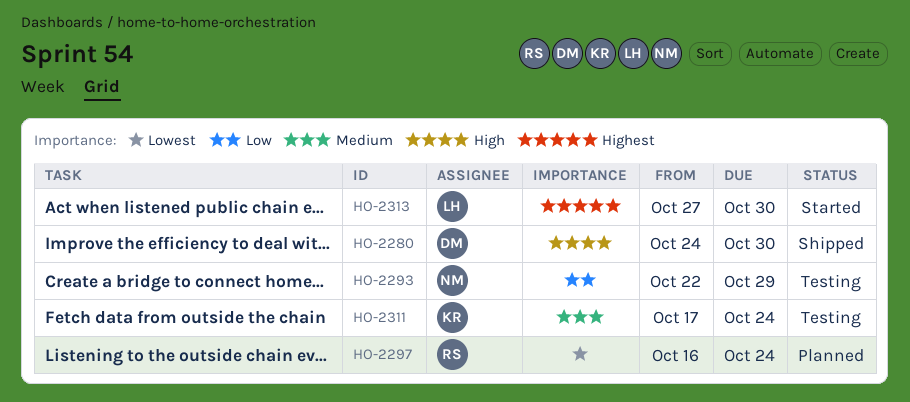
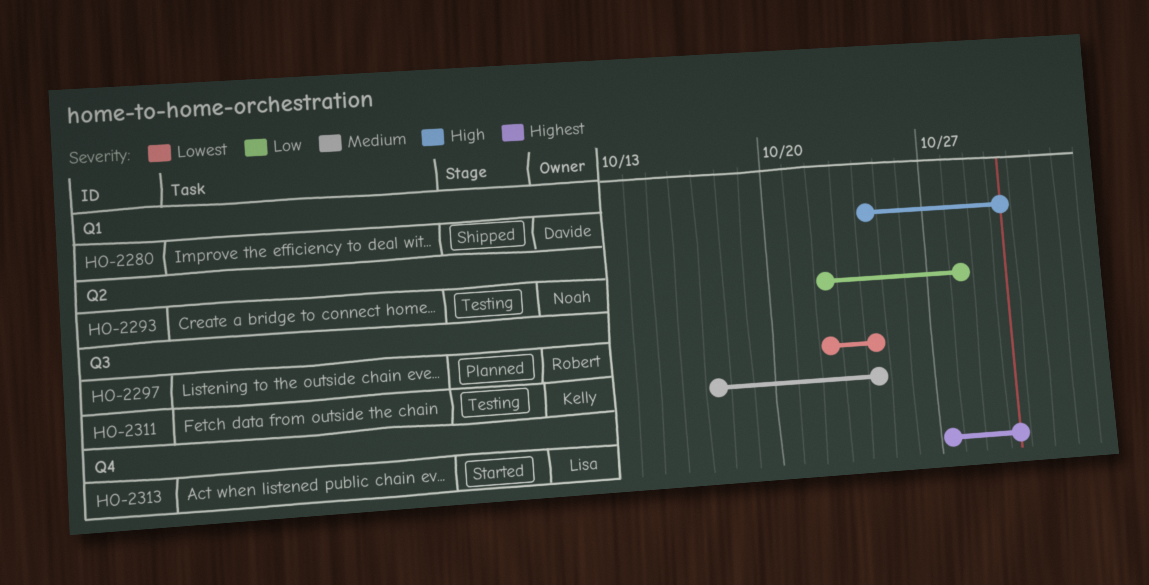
HO-2293, due: Oct 29 -> Oct 28
HO-2297, start: Oct 16 -> Oct 22

